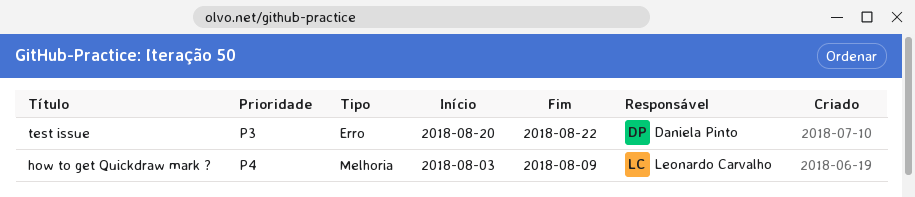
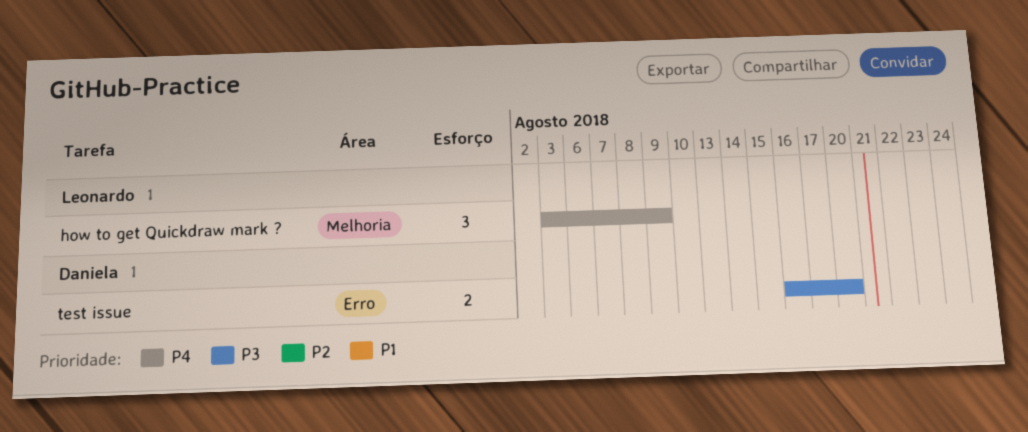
test issue, start: Aug 20 -> Aug 16
test issue, due: Aug 22 -> Aug 20

